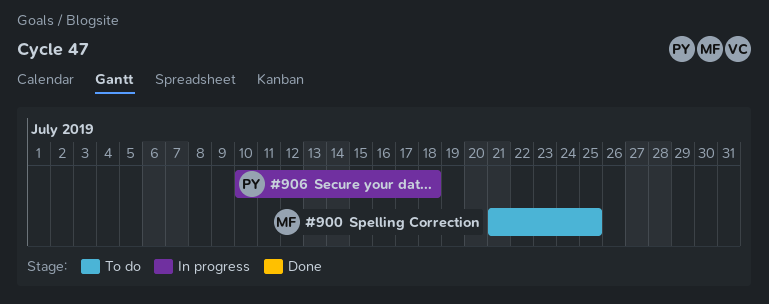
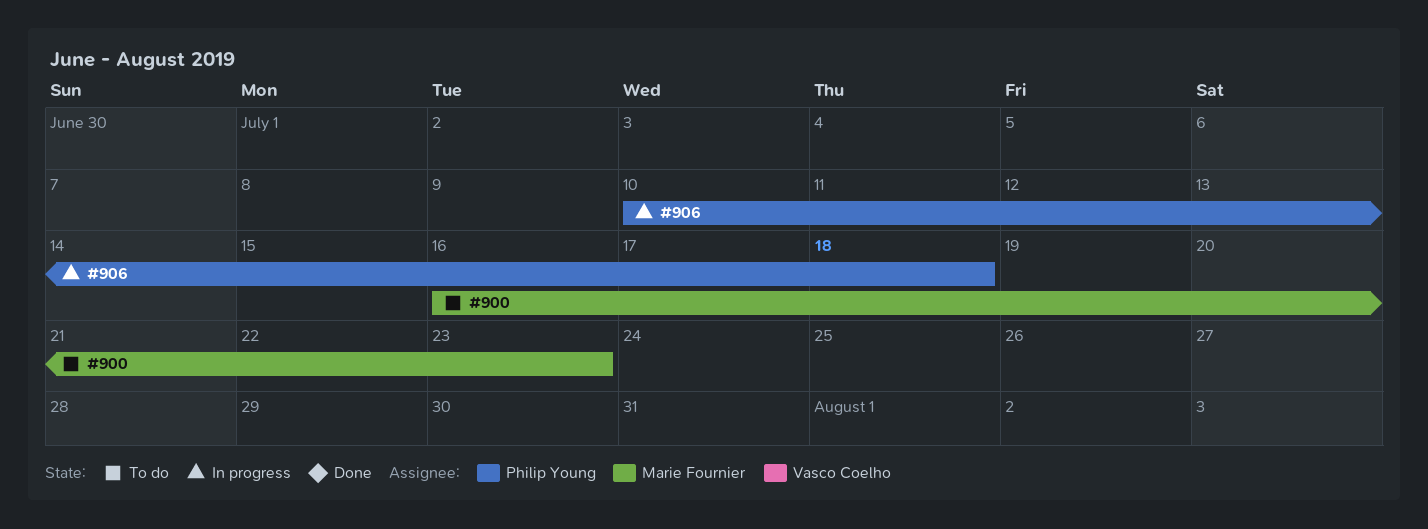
#900, start: Jul 21 -> Jul 16
#900, due: Jul 25 -> Jul 23

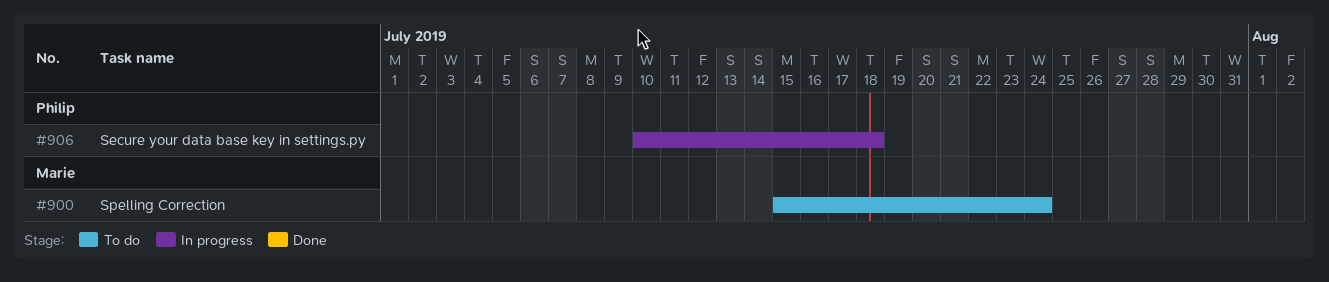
#900, start: Jul 16 -> Jul 15
#900, due: Jul 23 -> Jul 24

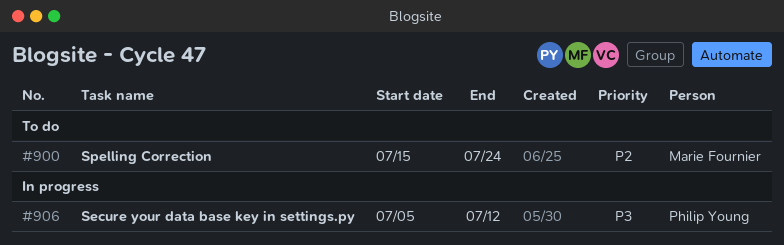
#906, start: Jul 10 -> Jul 5
#906, due: Jul 18 -> Jul 12

